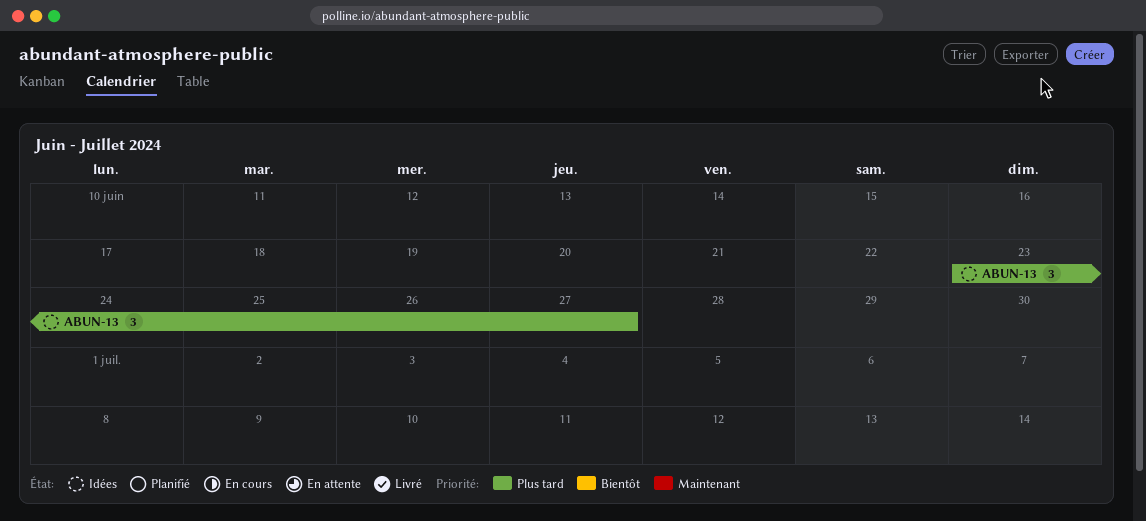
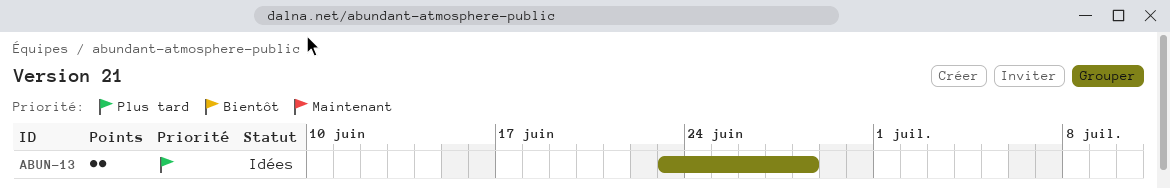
ABUN-13, estimate: 3 -> 2
ABUN-13, due: Jun 27 -> Jun 28

